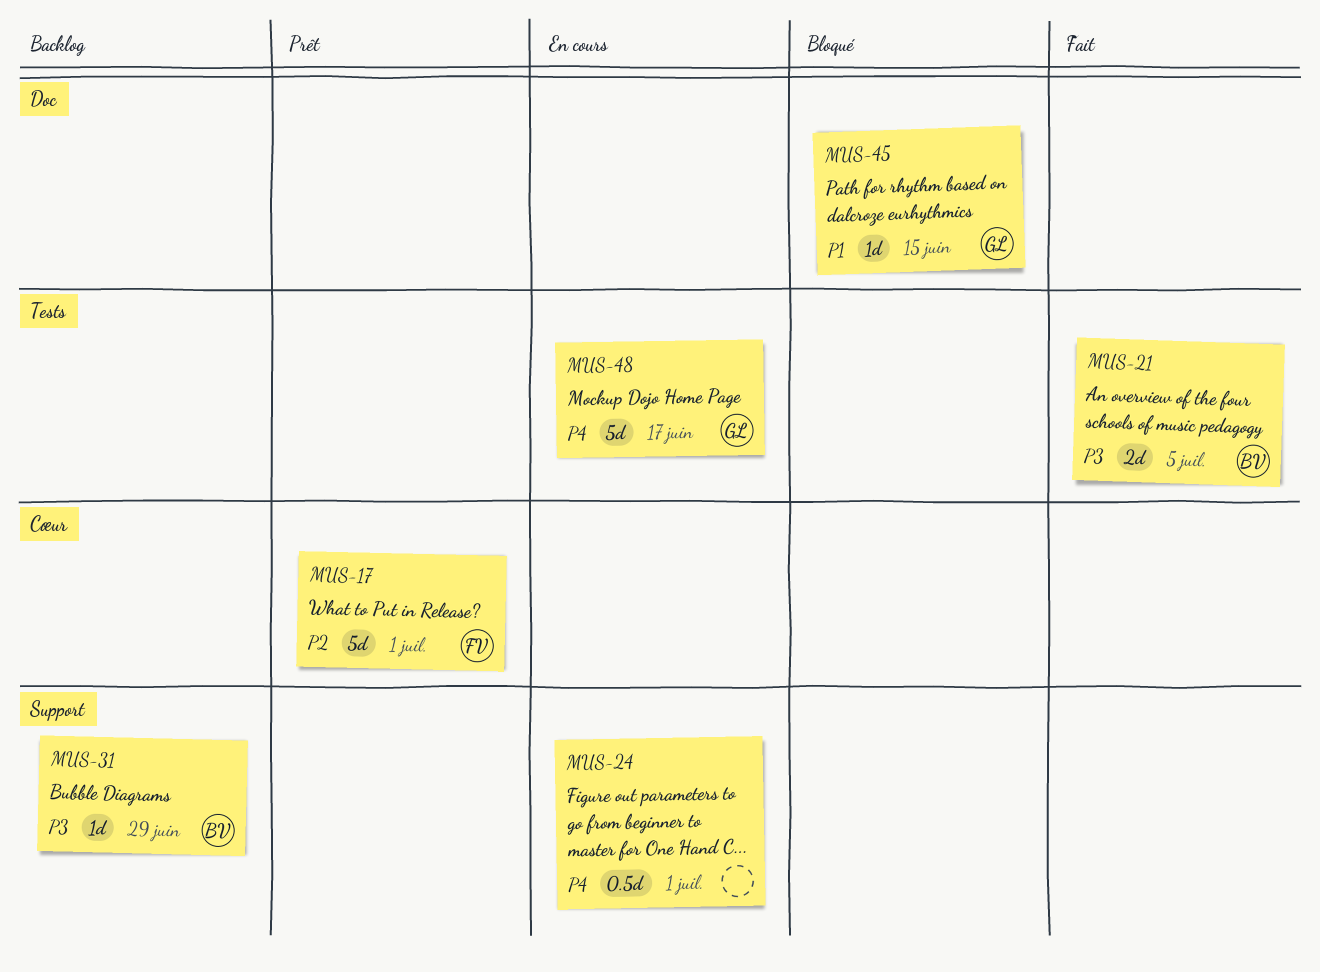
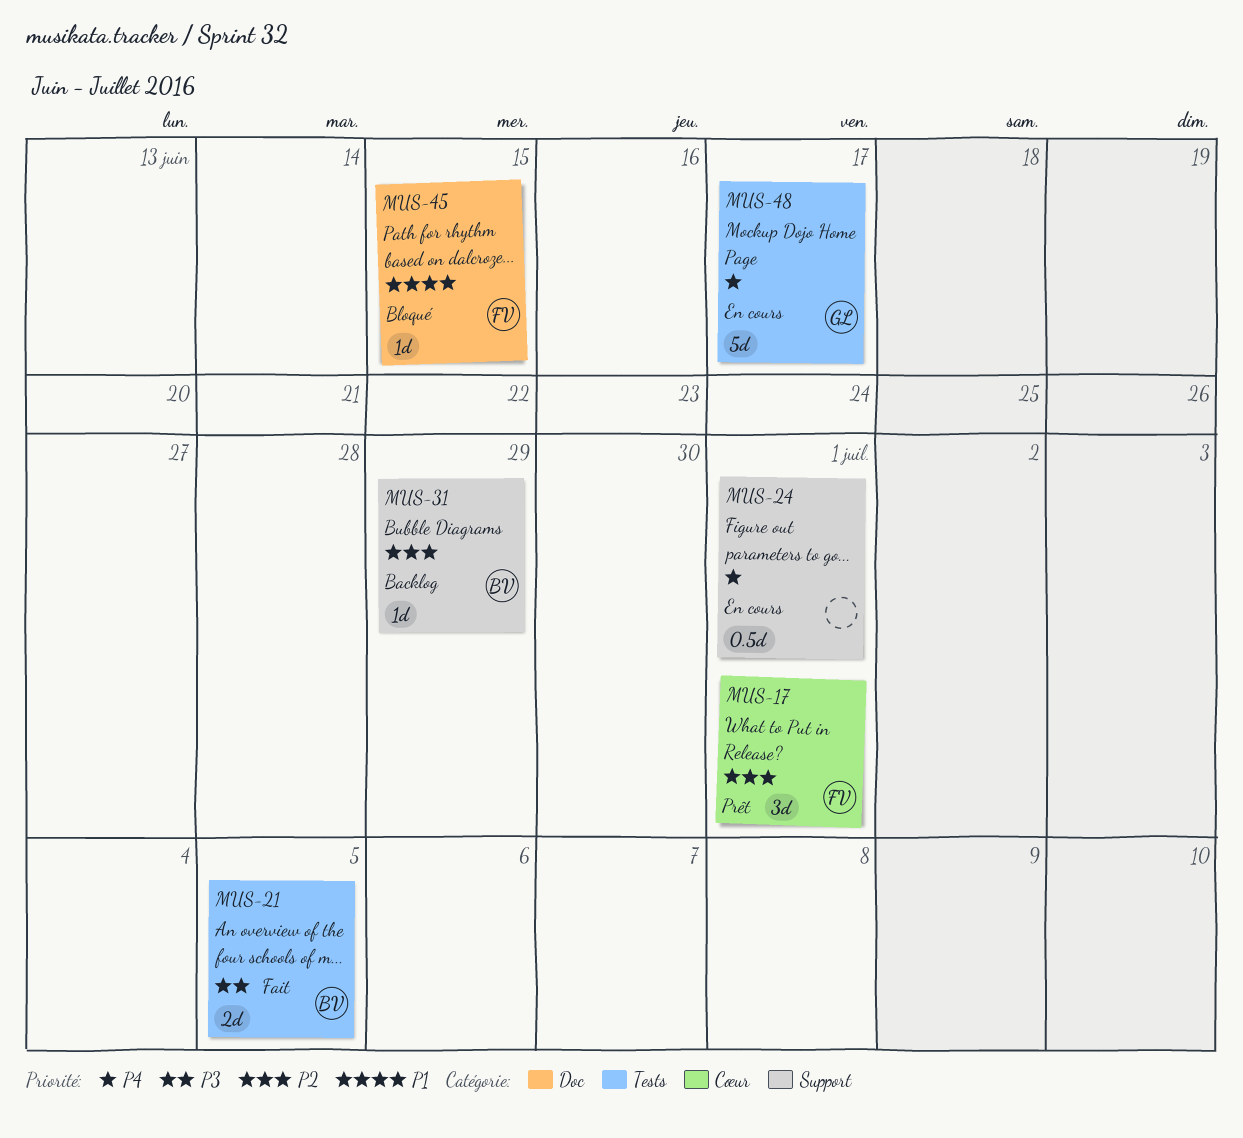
MUS-17, estimate: 5d -> 3d
MUS-31, priority: P3 -> P2
MUS-45, owner: GL -> FV

